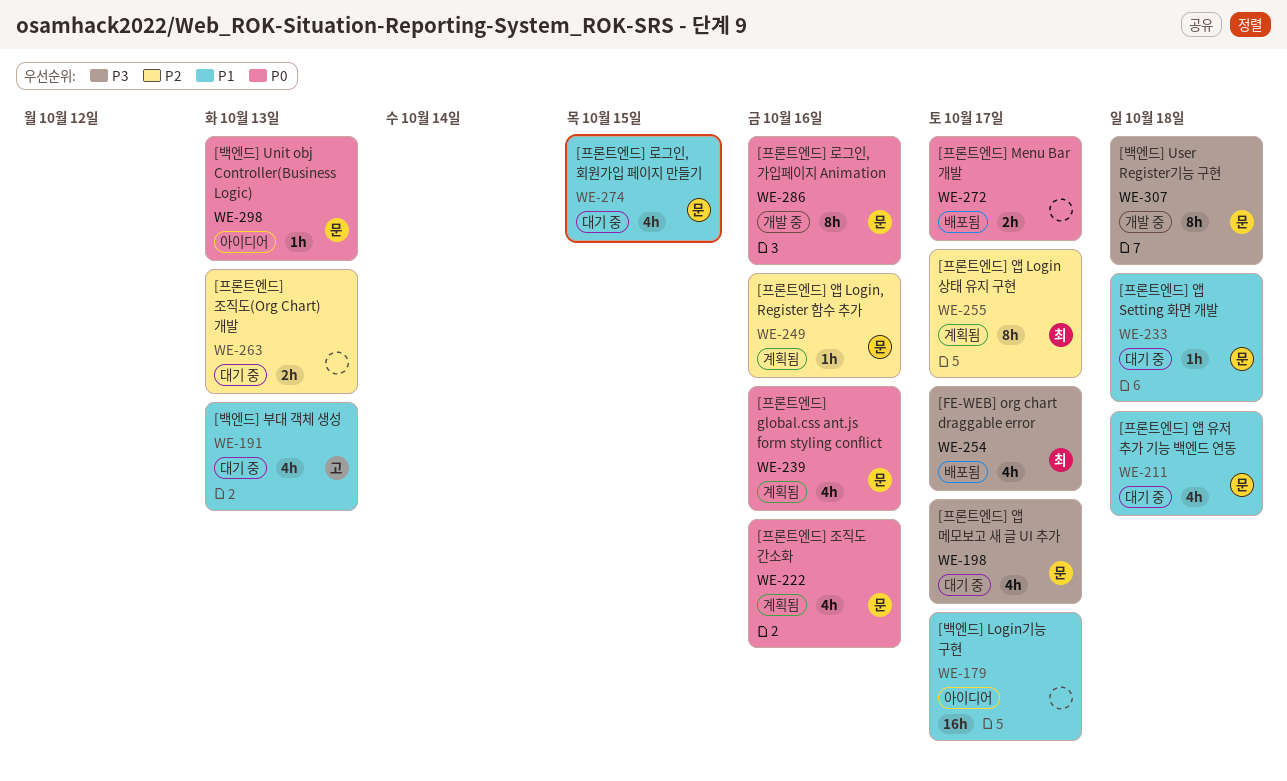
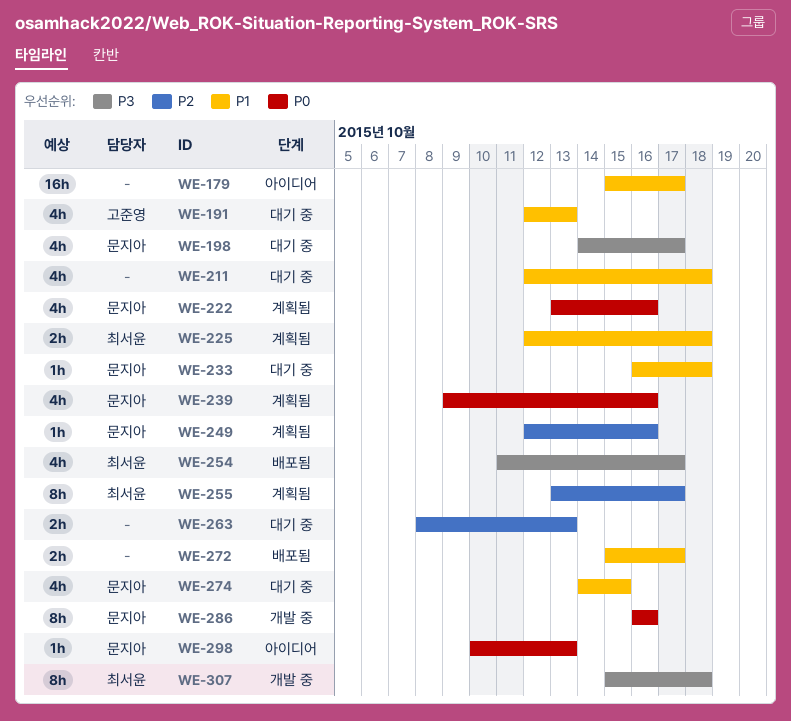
WE-211, owner: 문지아 -> none
WE-225: none -> present
WE-272, priority: P0 -> P1
WE-307, owner: 문지아 -> 최서윤

